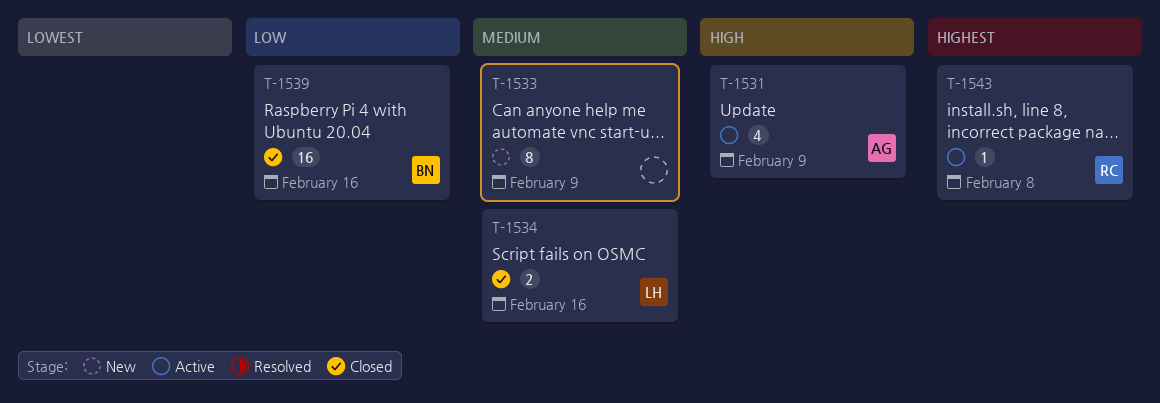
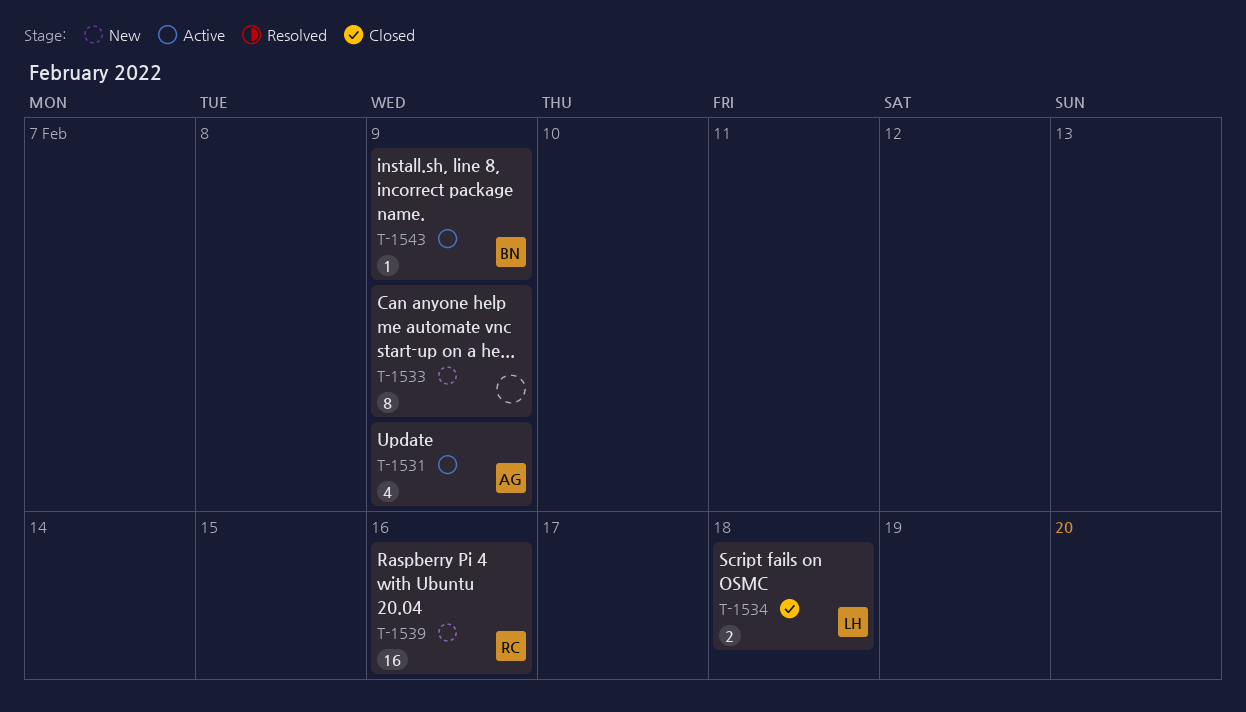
T-1534, due: Feb 16 -> Feb 18
T-1539, status: Closed -> New
T-1539, owner: BN -> RC
T-1543, owner: RC -> BN
T-1543, due: Feb 8 -> Feb 9

